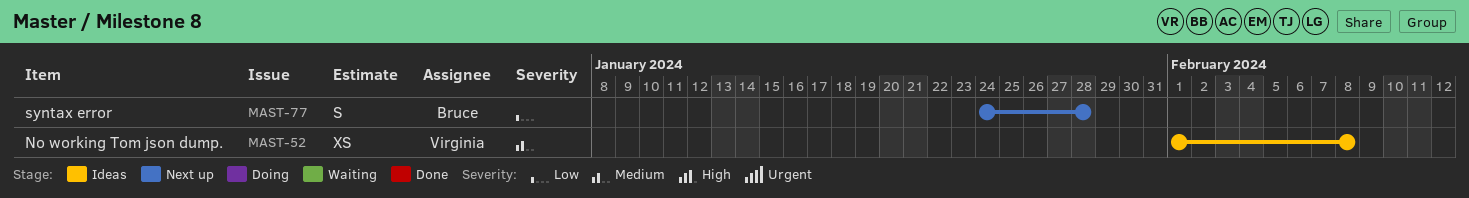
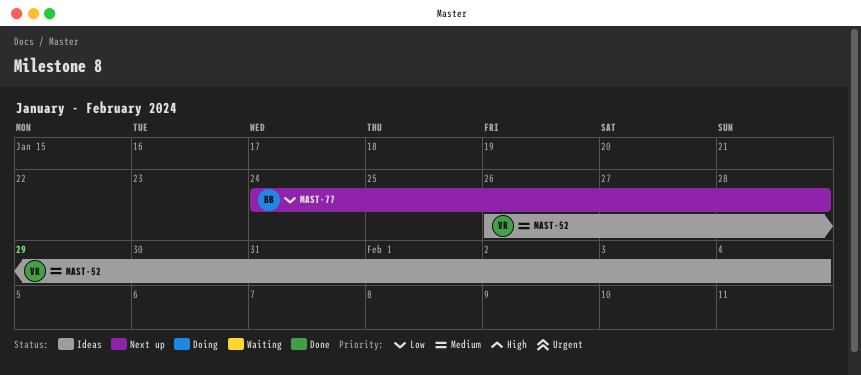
MAST-52, start: Feb 1 -> Jan 26
MAST-52, due: Feb 8 -> Feb 4

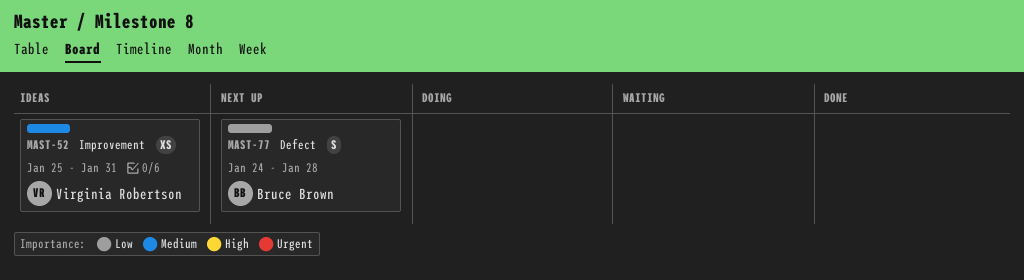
MAST-52, start: Jan 26 -> Jan 25
MAST-52, due: Feb 4 -> Jan 31

